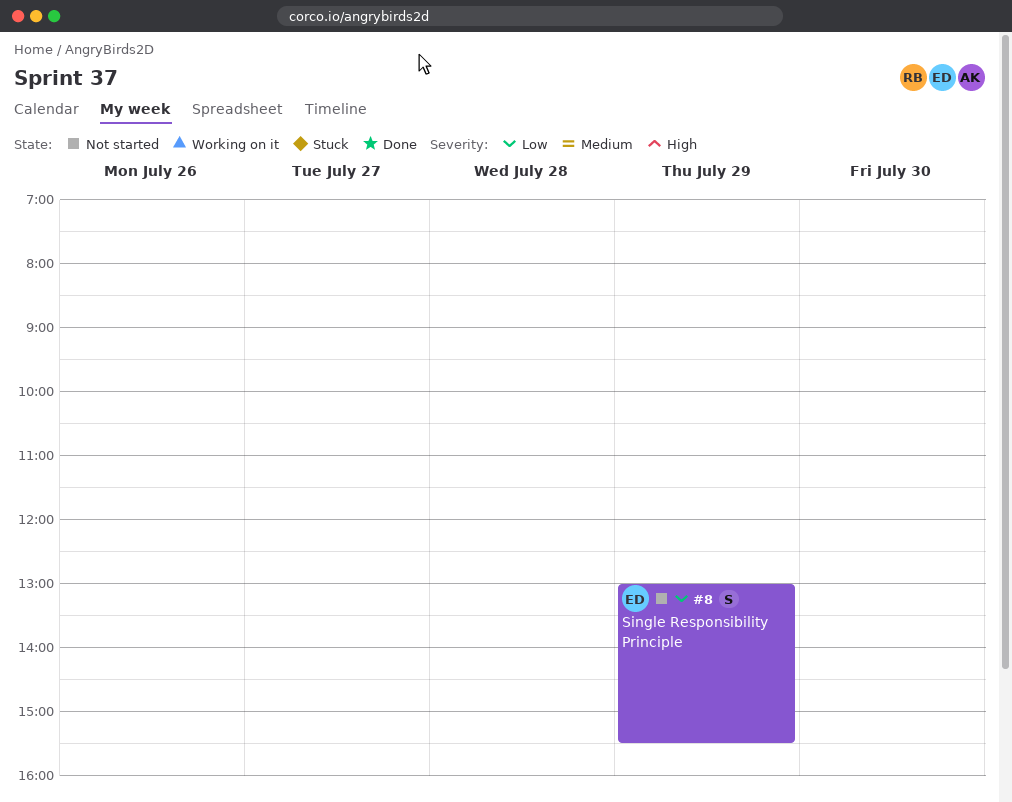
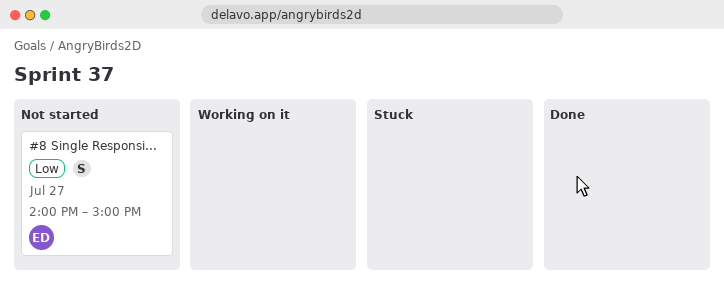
#8, day: Jul 29 -> Jul 27
#8, begins: 13:00 -> 14:00
#8, ends: 15:30 -> 15:00

